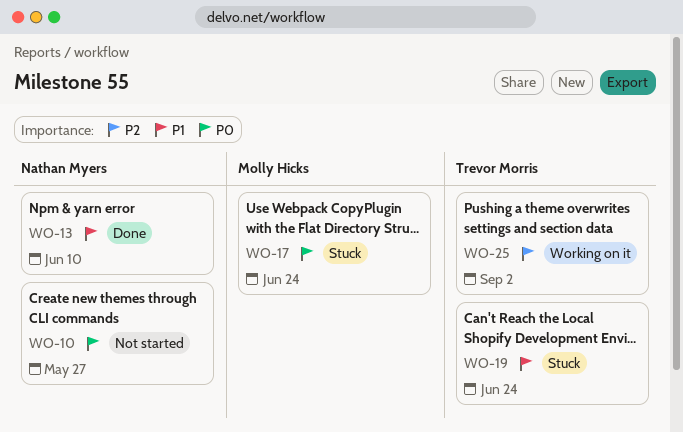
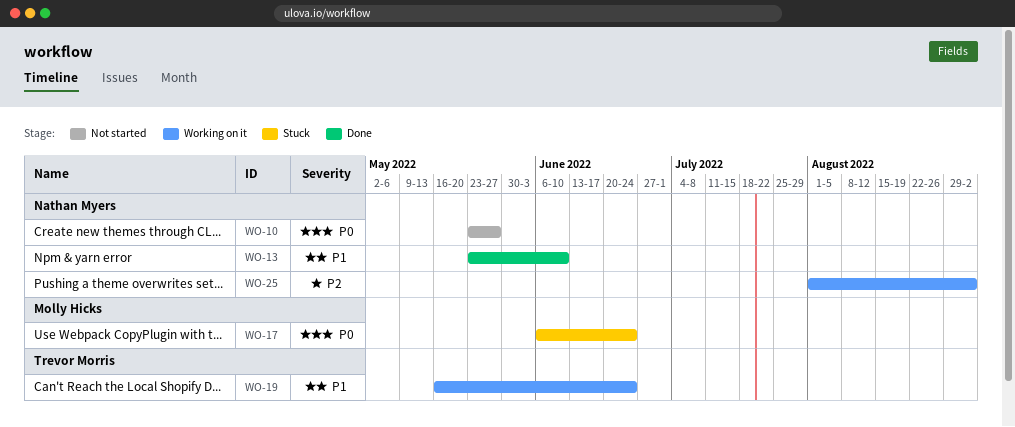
WO-19, status: Stuck -> Working on it
WO-25, owner: Trevor Morris -> Nathan Myers

